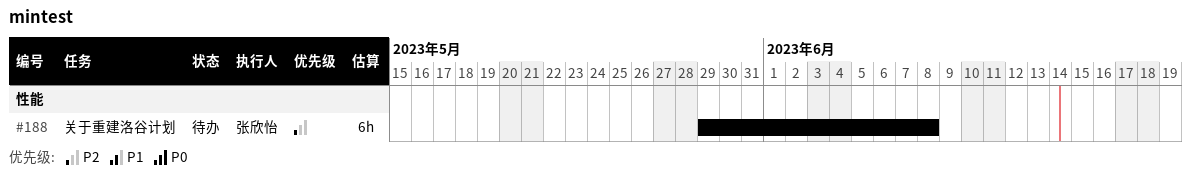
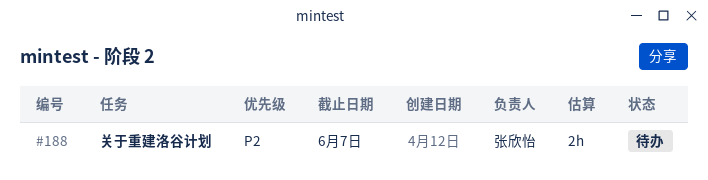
#188, estimate: 6h -> 2h
#188, due: Jun 8 -> Jun 7

